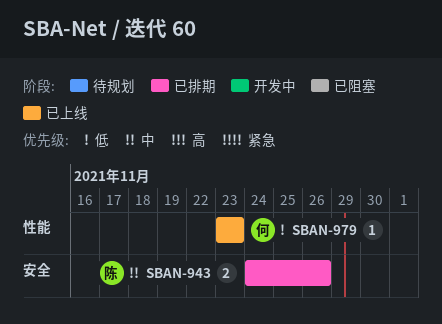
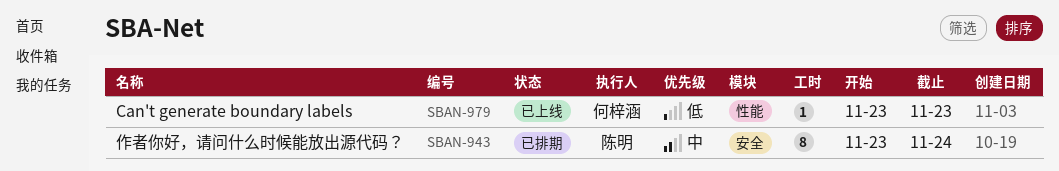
SBAN-943, estimate: 2 -> 8
SBAN-943, start: Nov 24 -> Nov 23
SBAN-943, due: Nov 26 -> Nov 24

